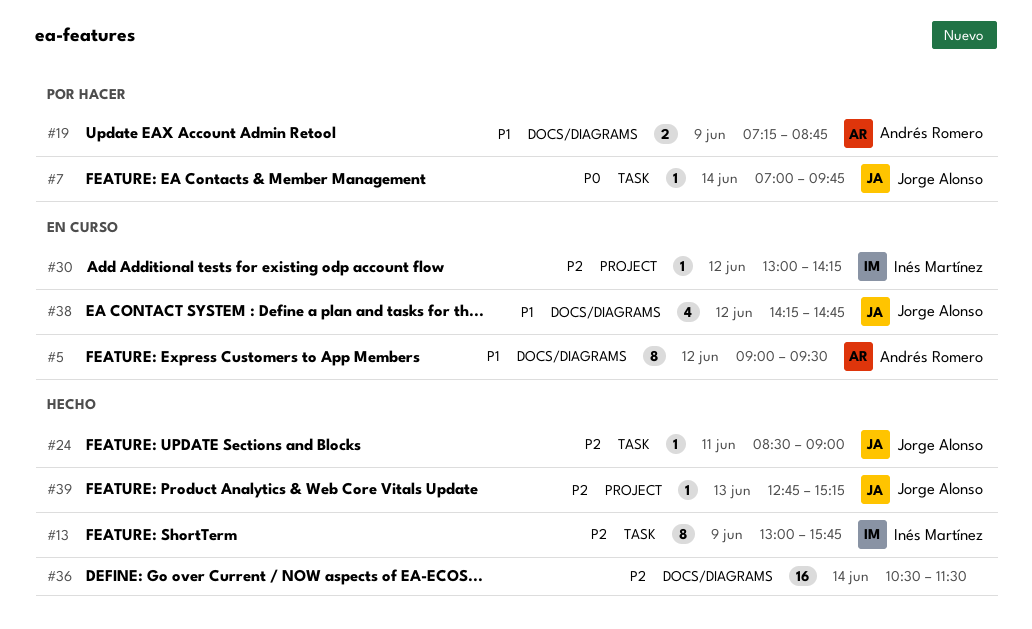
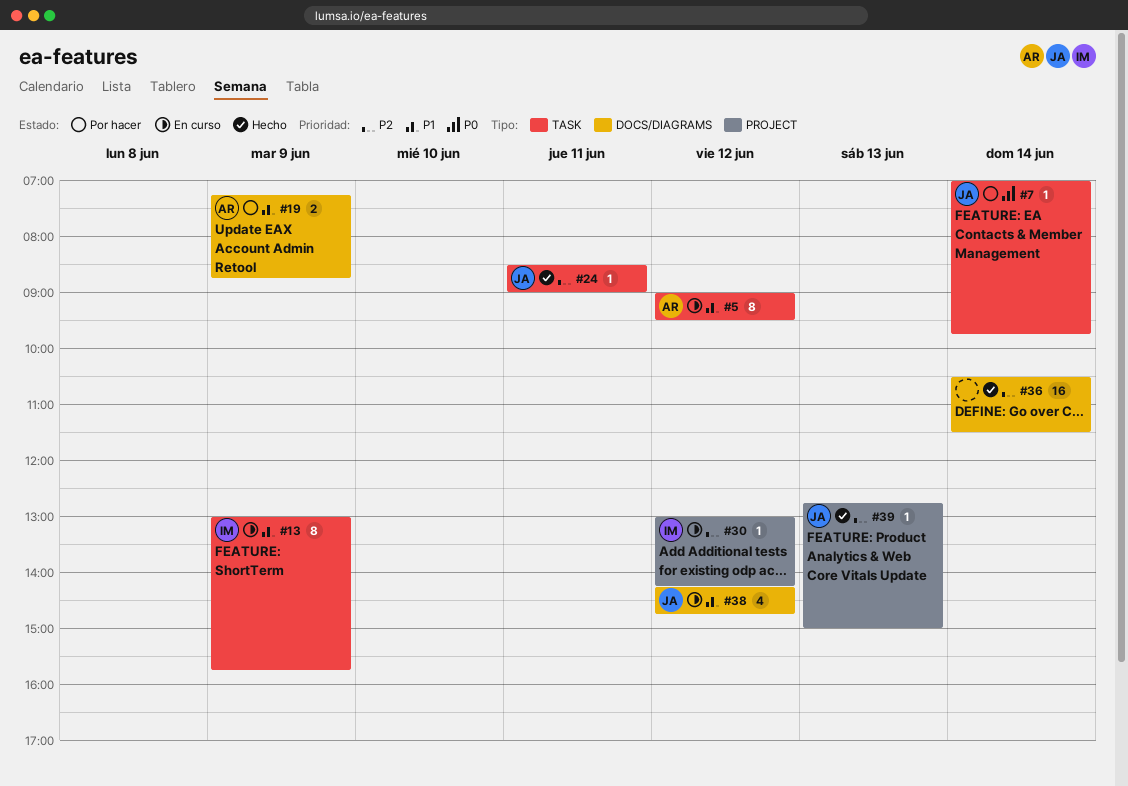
#5, label: DOCS/DIAGRAMS -> TASK
#13, status: Hecho -> En curso
#13, priority: P2 -> P1
#39, ends: 15:15 -> 15:00

